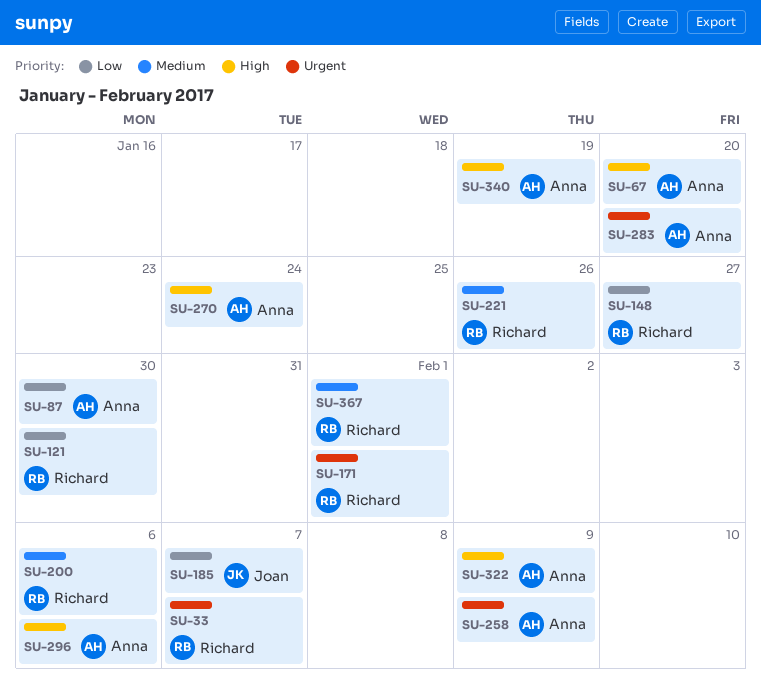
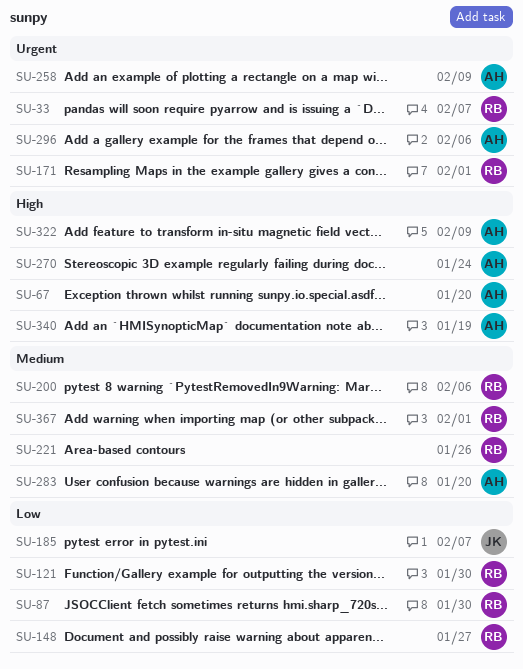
SU-87, owner: Anna -> Richard
SU-283, priority: Urgent -> Medium
SU-296, priority: High -> Urgent

